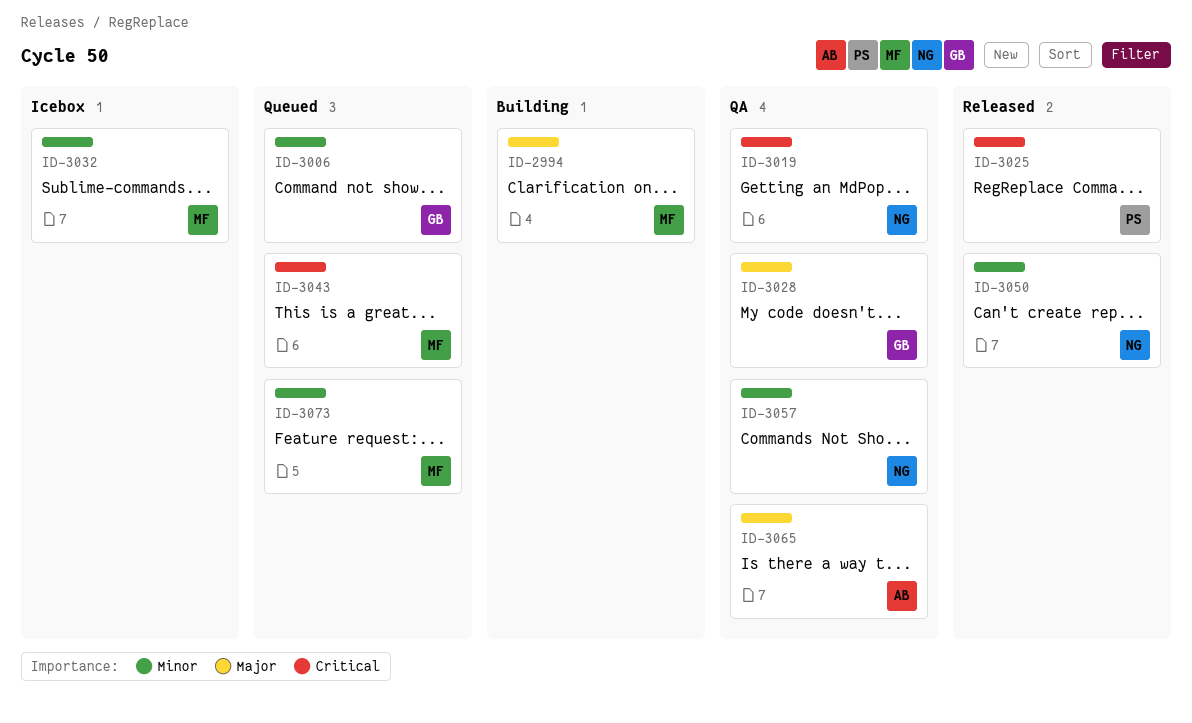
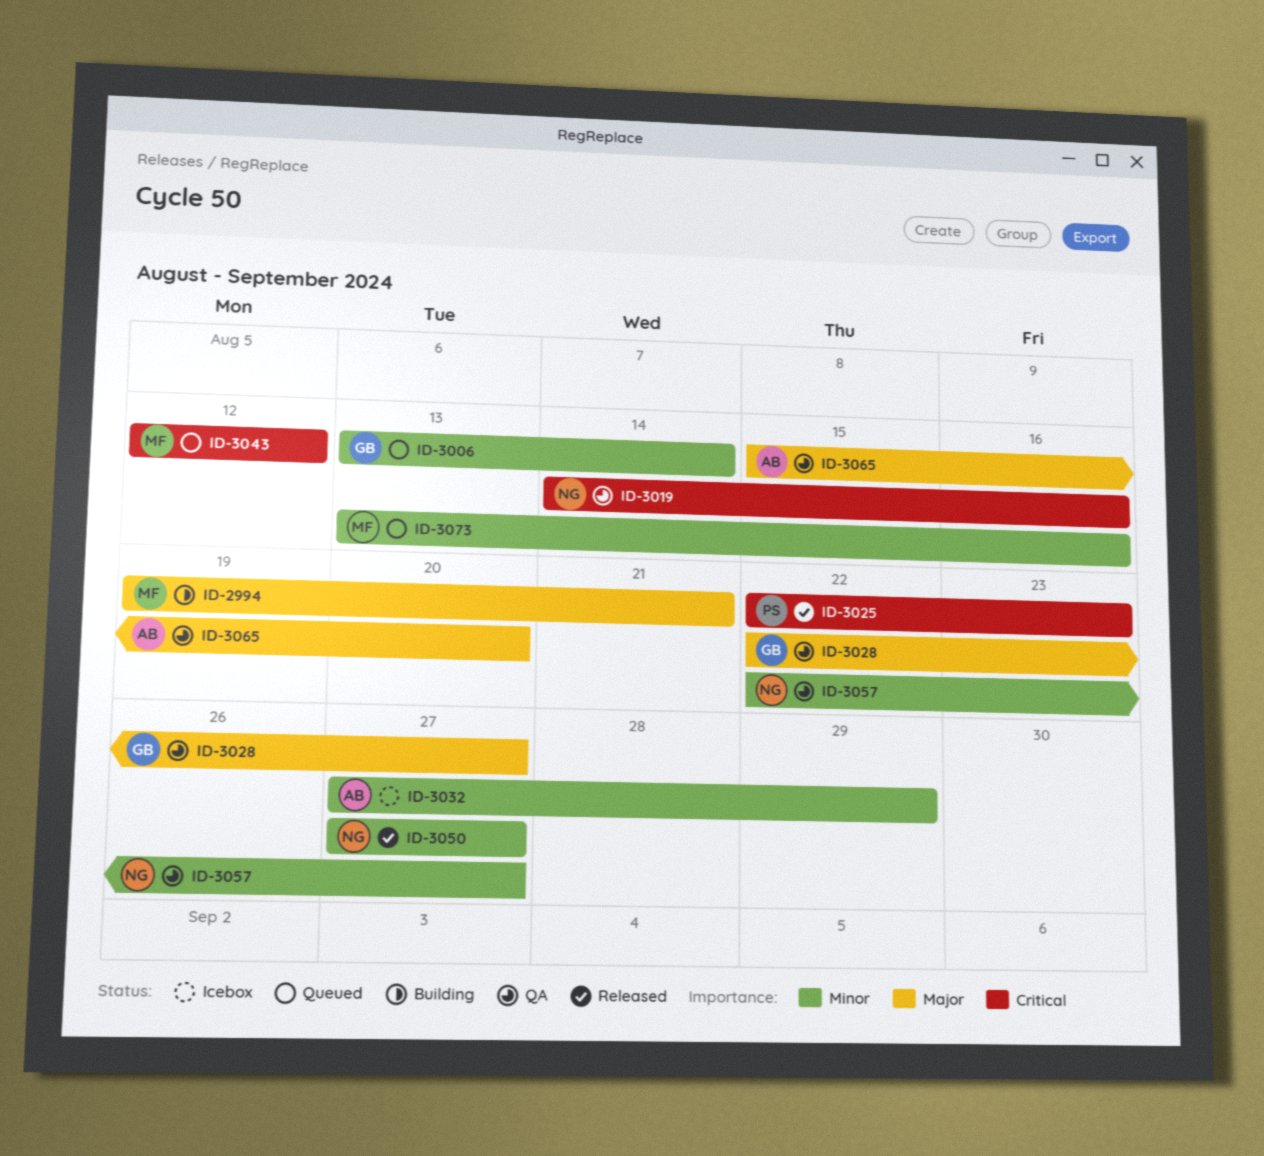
ID-3032, owner: MF -> AB

